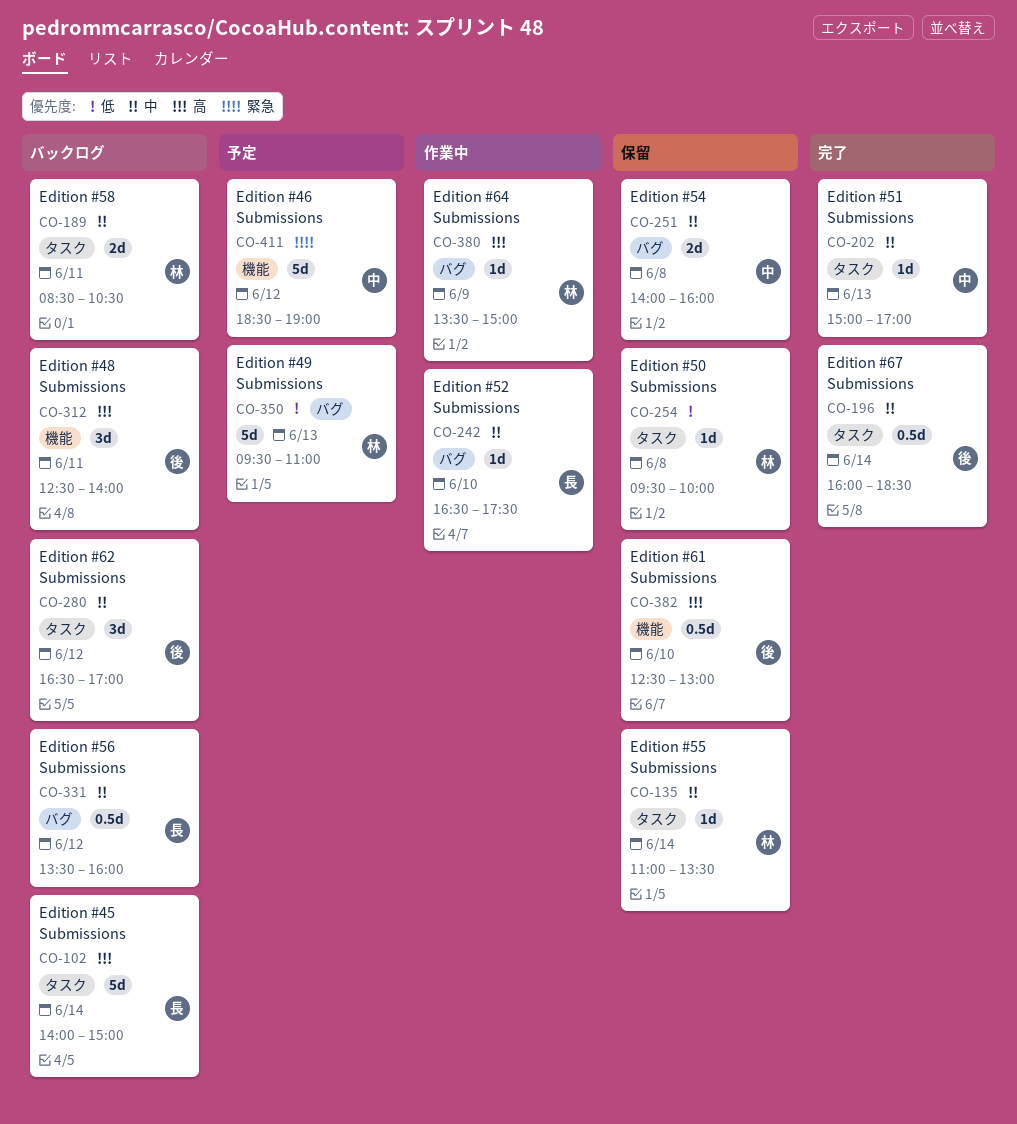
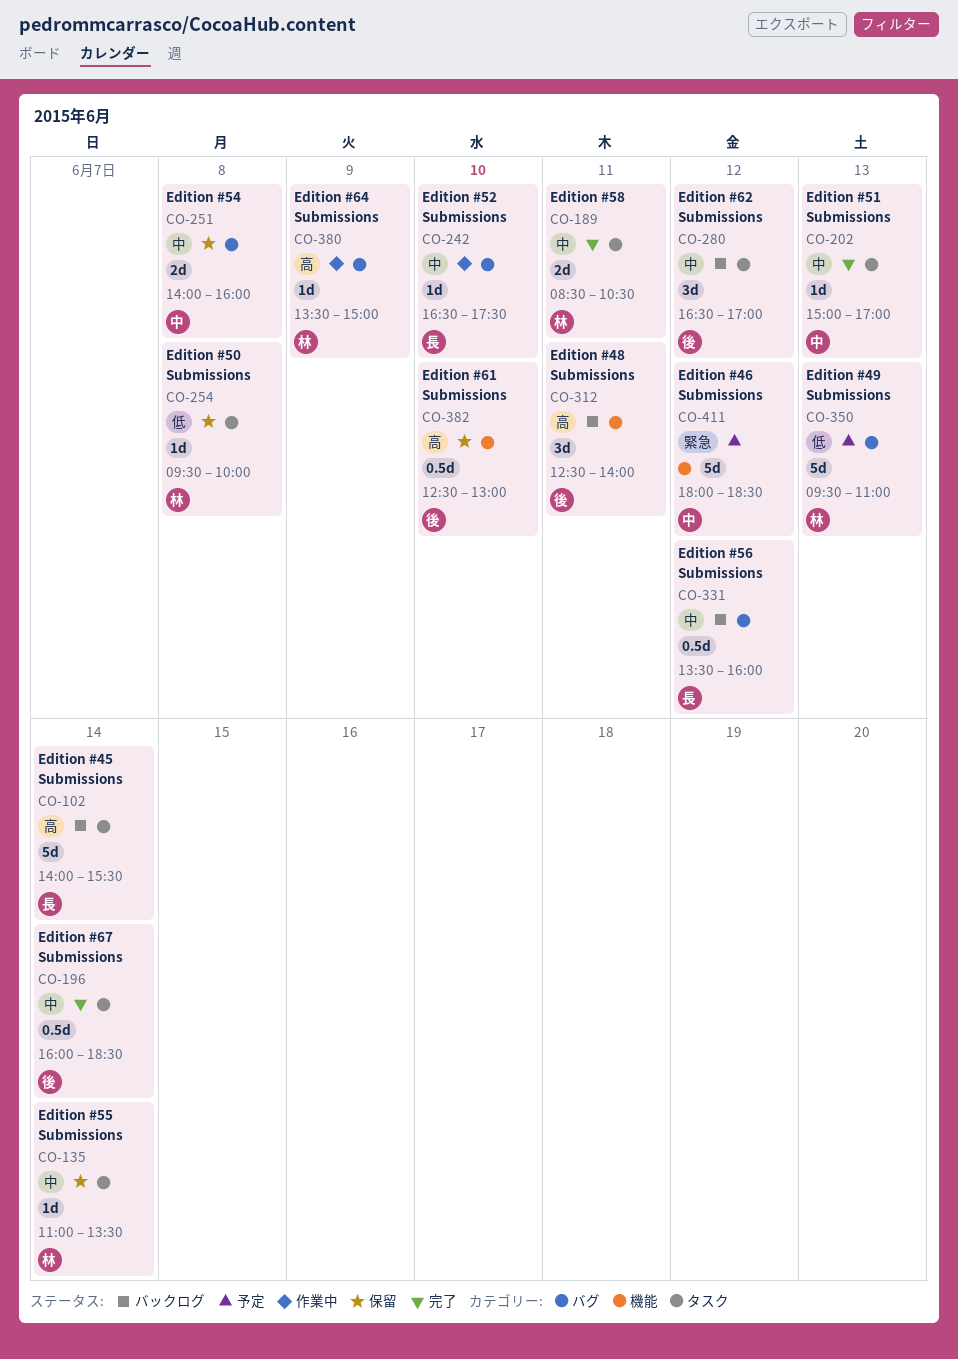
CO-102, ends: 15:00 -> 15:30
CO-189, status: バックログ -> 完了
CO-411, begins: 18:30 -> 18:00
CO-411, ends: 19:00 -> 18:30

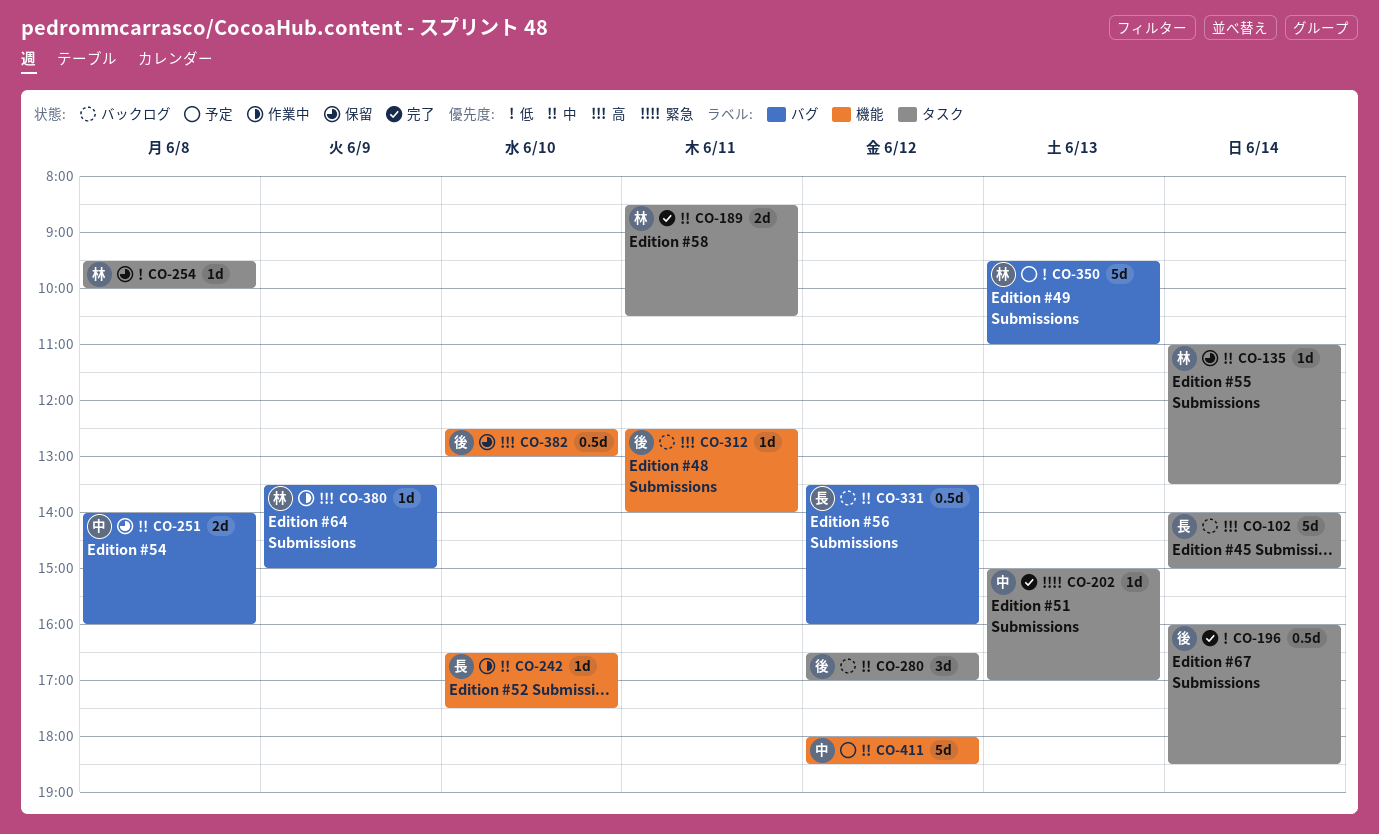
CO-102, ends: 15:30 -> 15:00
CO-196, priority: 中 -> 低
CO-202, priority: 中 -> 緊急
CO-242, label: バグ -> 機能
CO-312, estimate: 3d -> 1d
CO-411, priority: 緊急 -> 中

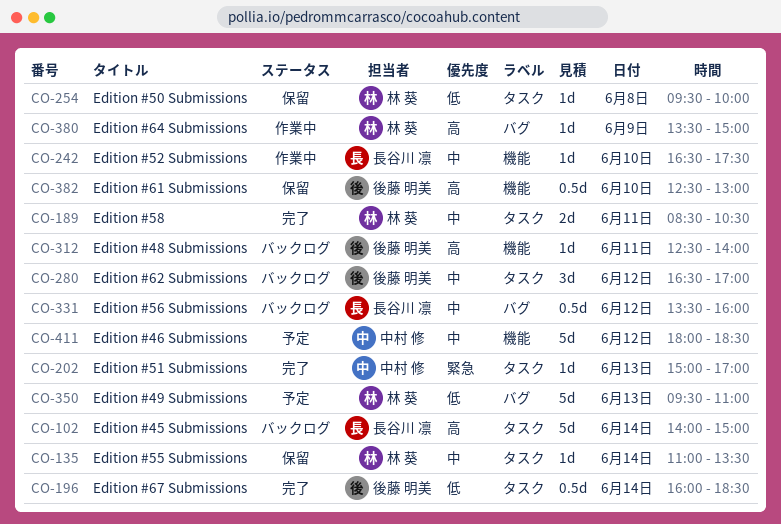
CO-251: present -> none

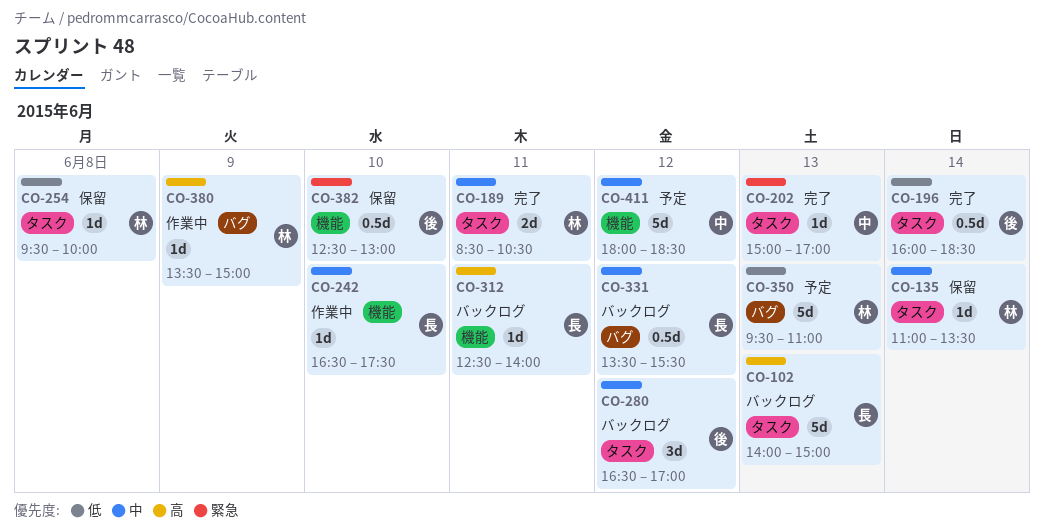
CO-102, day: Jun 14 -> Jun 13
CO-312, owner: 後藤 明美 -> 長谷川 凛
CO-331, ends: 16:00 -> 15:30
CO-382, priority: 高 -> 緊急

